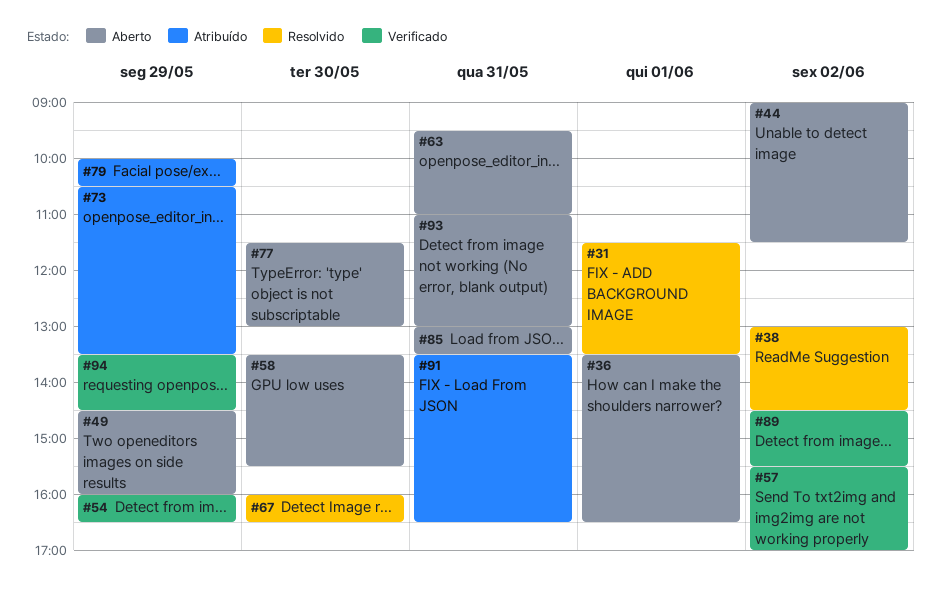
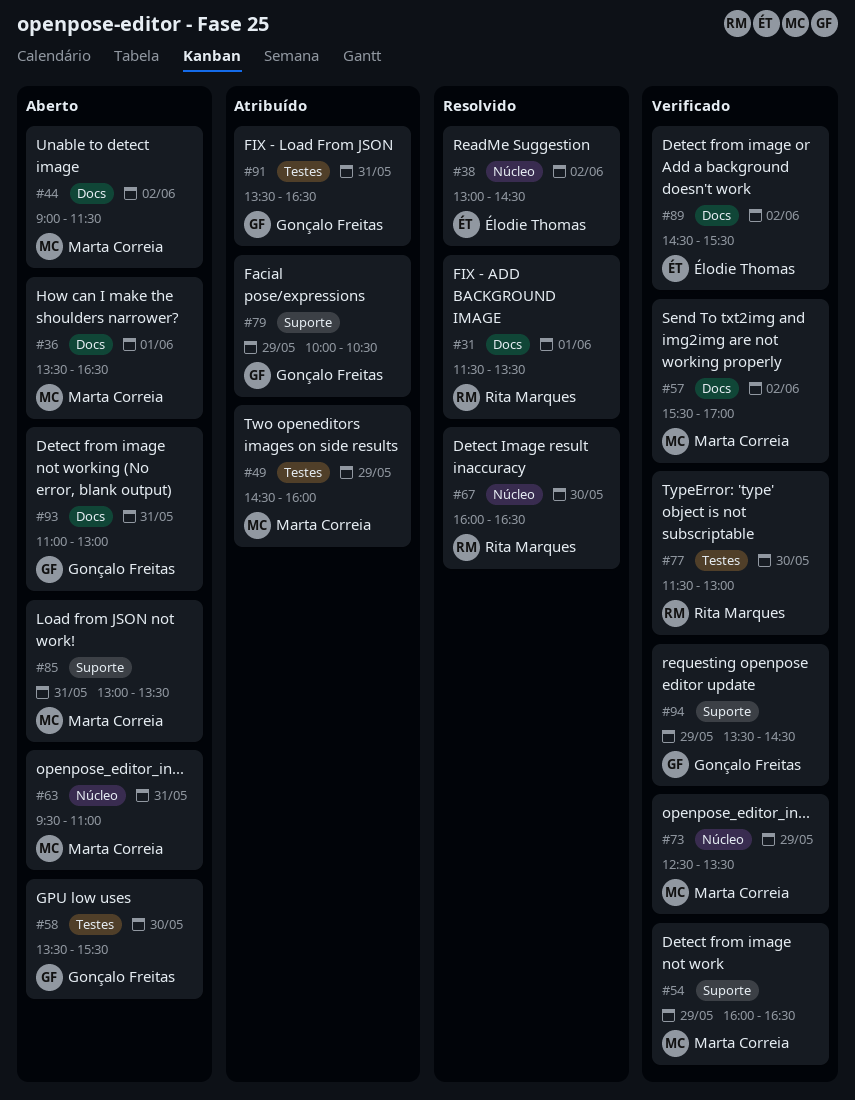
#49, status: Aberto -> Atribuído
#73, status: Atribuído -> Verificado
#73, begins: 10:30 -> 12:30
#77, status: Aberto -> Verificado

